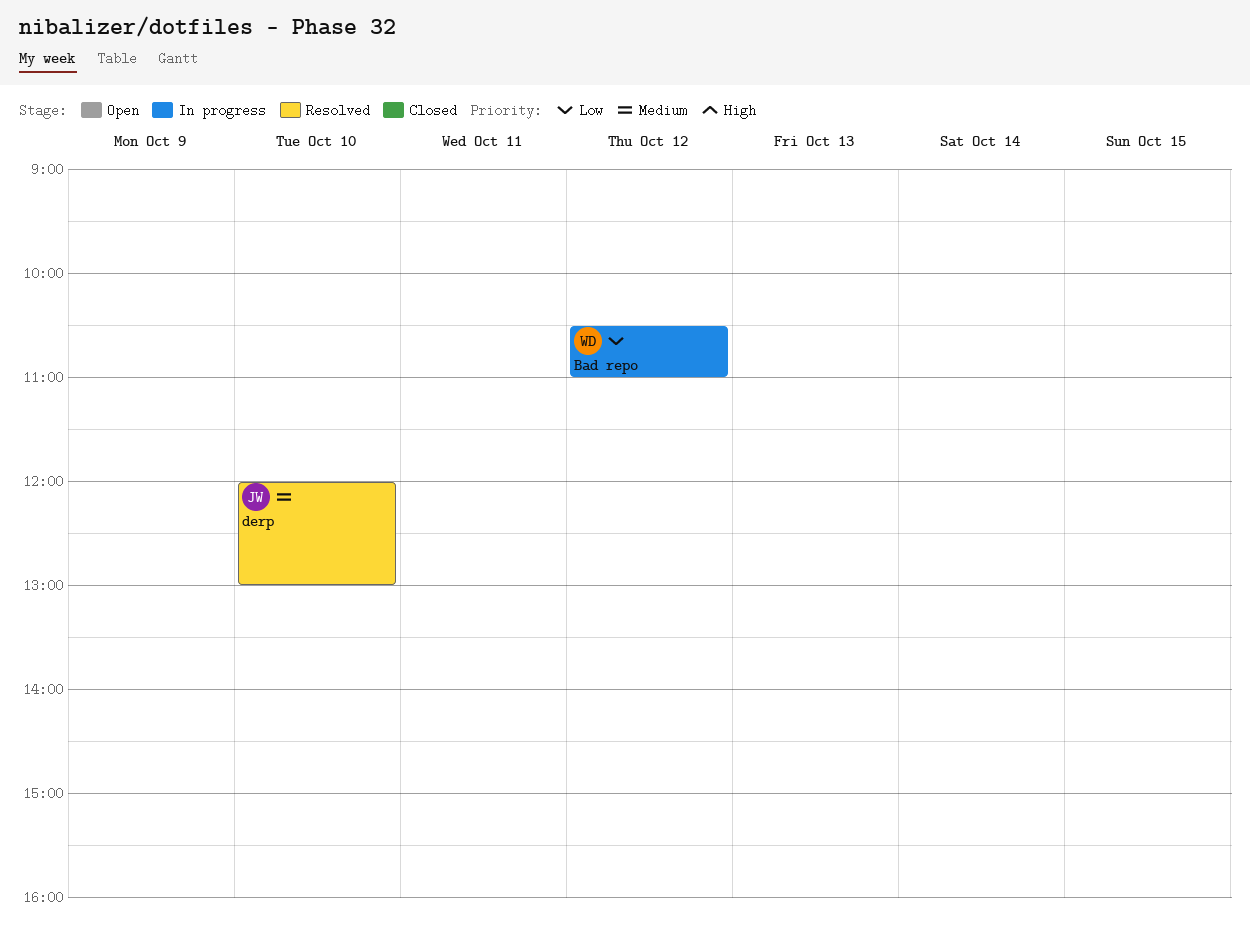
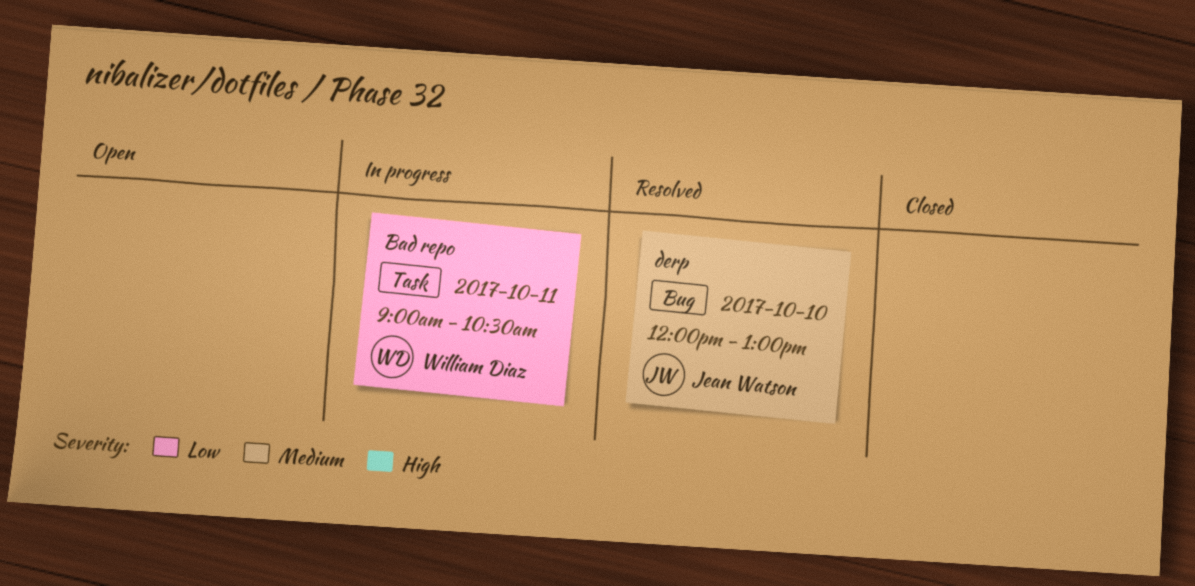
Bad repo, day: Oct 12 -> Oct 11
Bad repo, begins: 10:30 -> 09:00
Bad repo, ends: 11:00 -> 10:30

